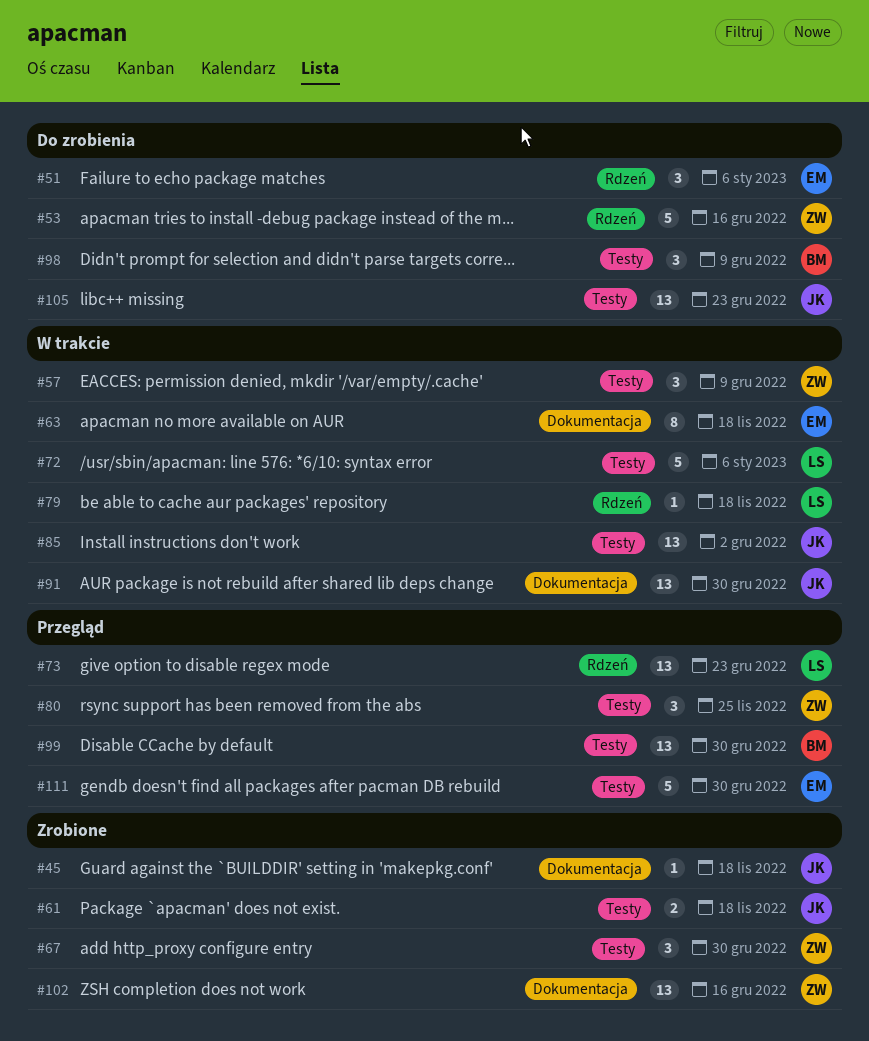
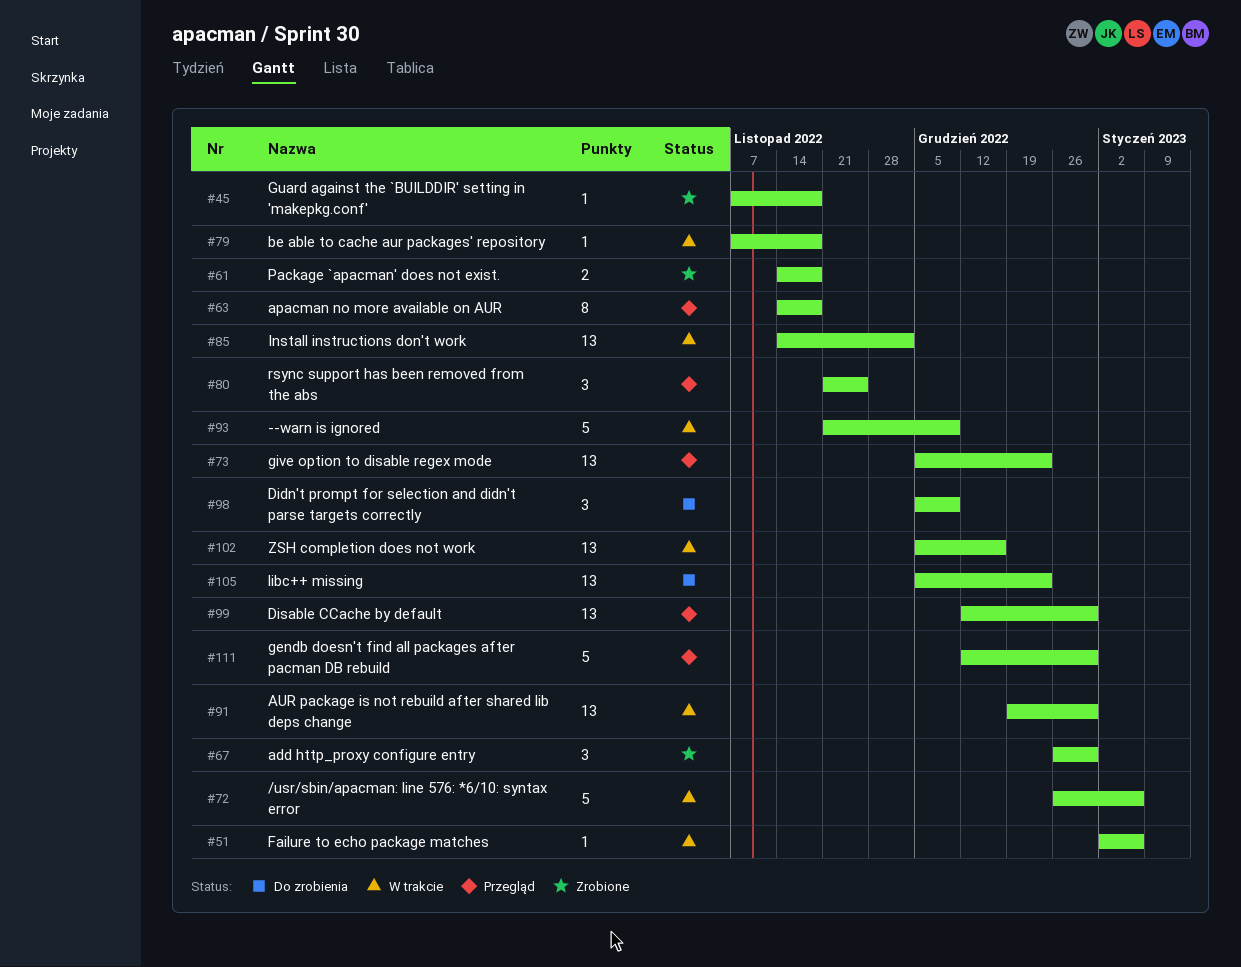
#51, status: Do zrobienia -> W trakcie
#51, estimate: 3 -> 1
#53: present -> none
#57: present -> none
#63, status: W trakcie -> Przegląd
#93: none -> present
#102, status: Zrobione -> W trakcie

